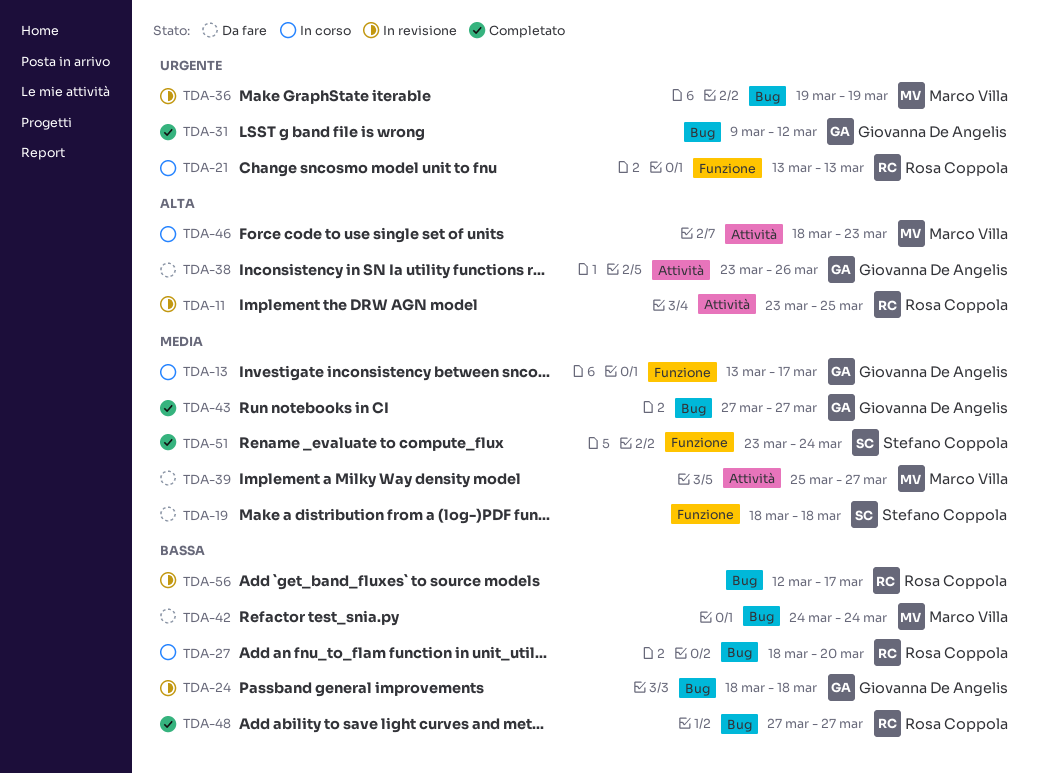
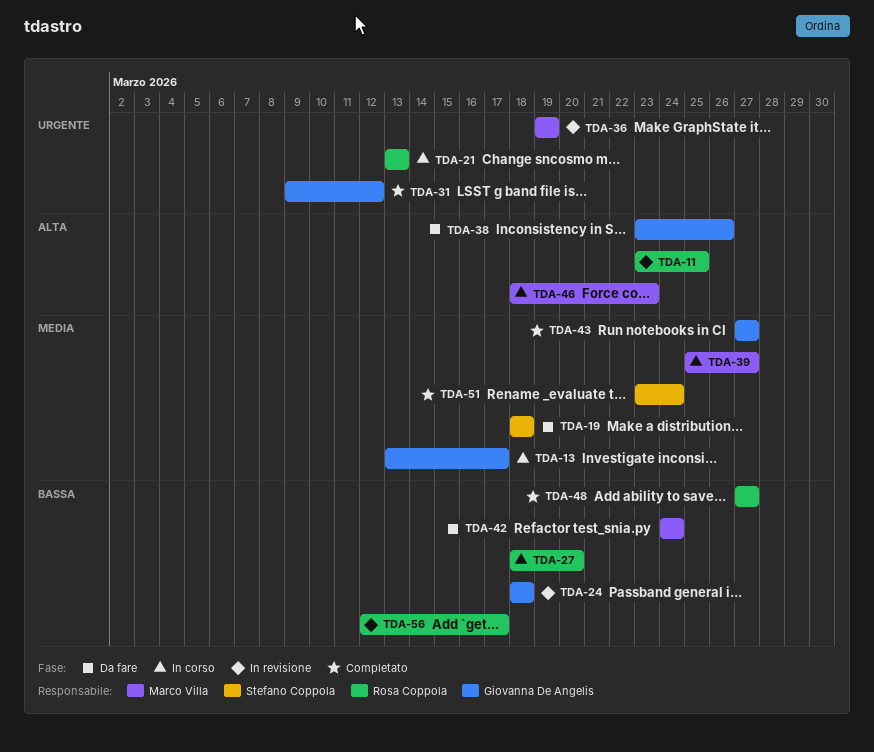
TDA-39, status: Da fare -> In corso

